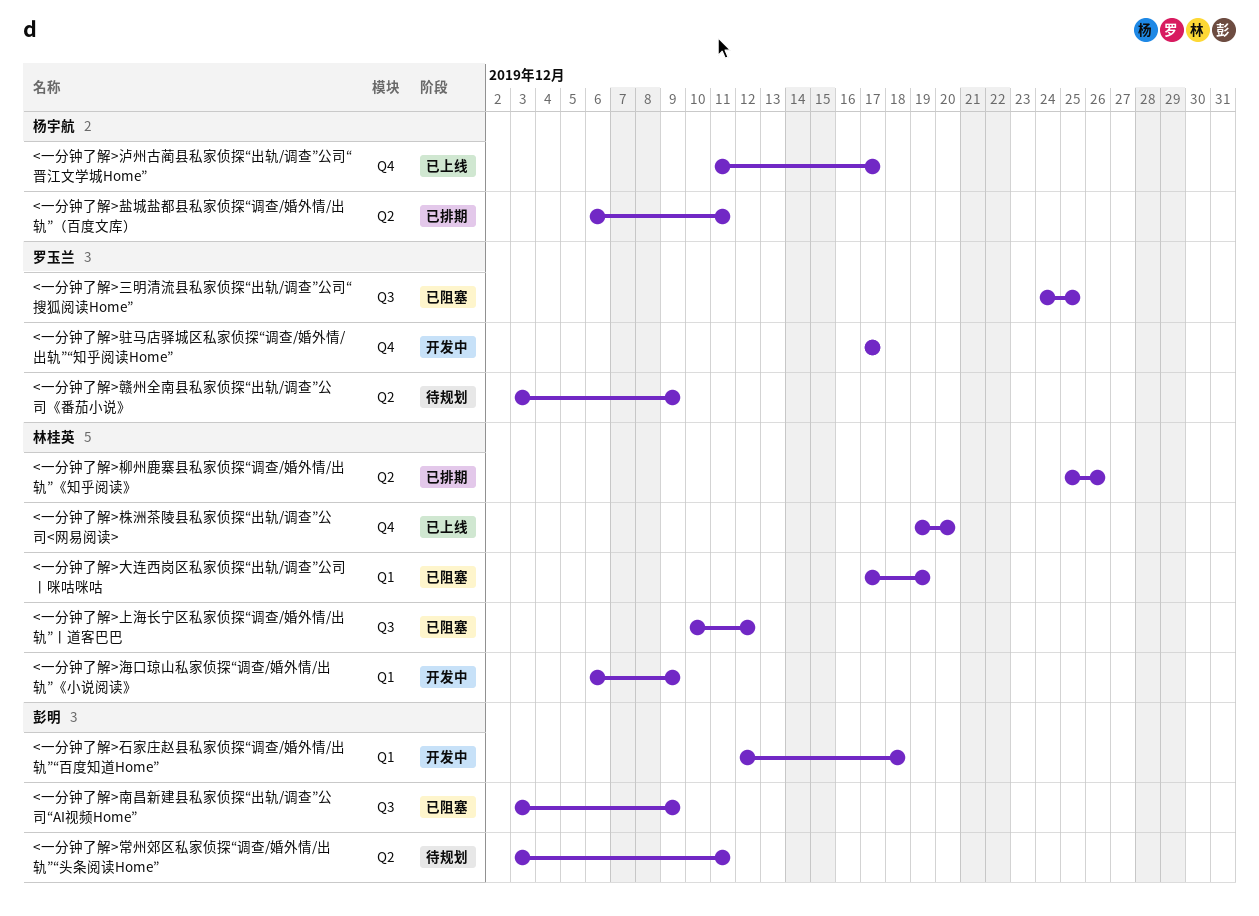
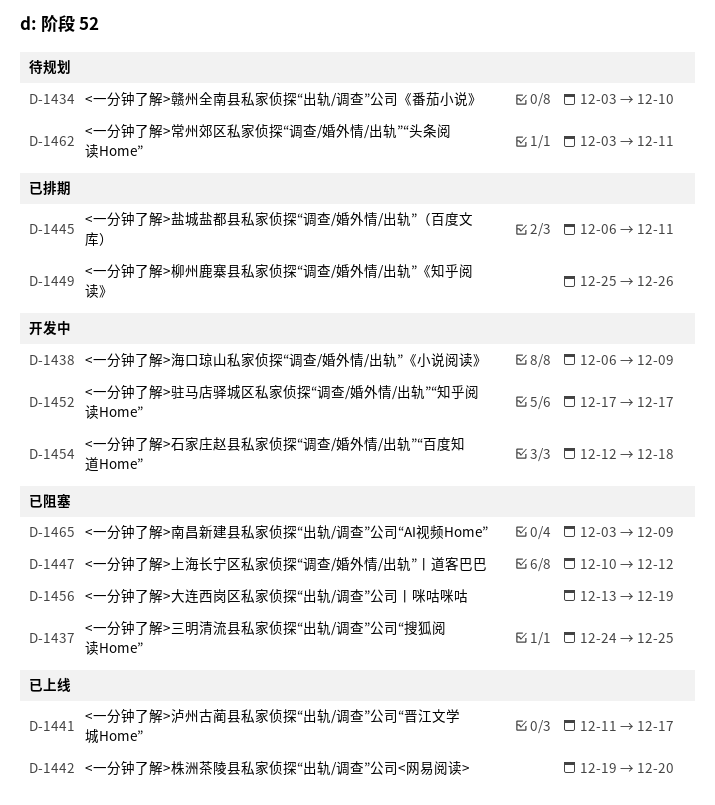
<一分钟了解>大连西岗区私家侦探“出轨/调查”公司丨咪咕咪咕, start: Dec 17 -> Dec 13
<一分钟了解>赣州全南县私家侦探“出轨/调查”公司《番茄小说》, due: Dec 9 -> Dec 10

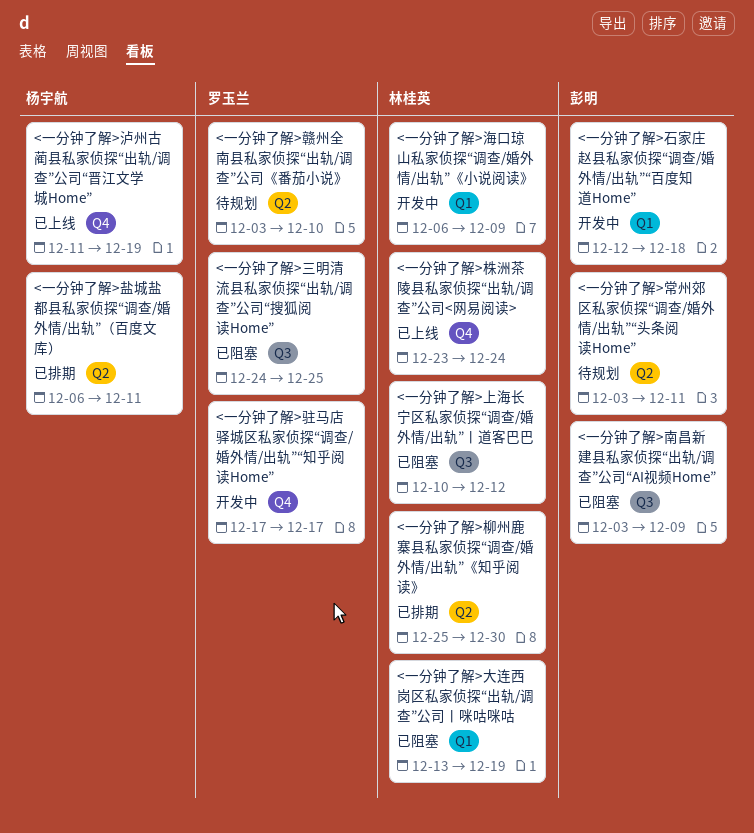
<一分钟了解>柳州鹿寨县私家侦探“调查/婚外情/出轨”《知乎阅读》, due: Dec 26 -> Dec 30
<一分钟了解>株洲茶陵县私家侦探“出轨/调查”公司<网易阅读>, start: Dec 19 -> Dec 23
<一分钟了解>株洲茶陵县私家侦探“出轨/调查”公司<网易阅读>, due: Dec 20 -> Dec 24
<一分钟了解>泸州古蔺县私家侦探“出轨/调查”公司“晋江文学城Home”, due: Dec 17 -> Dec 19

